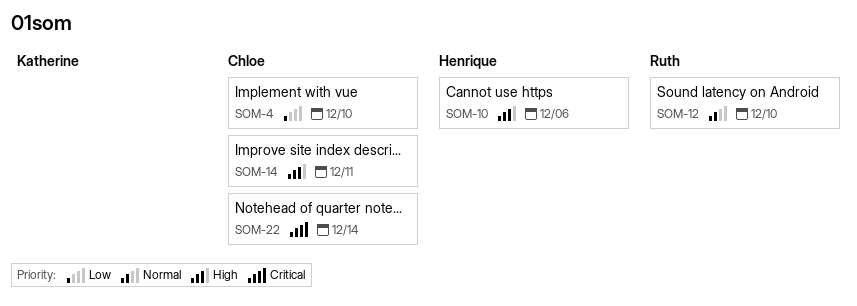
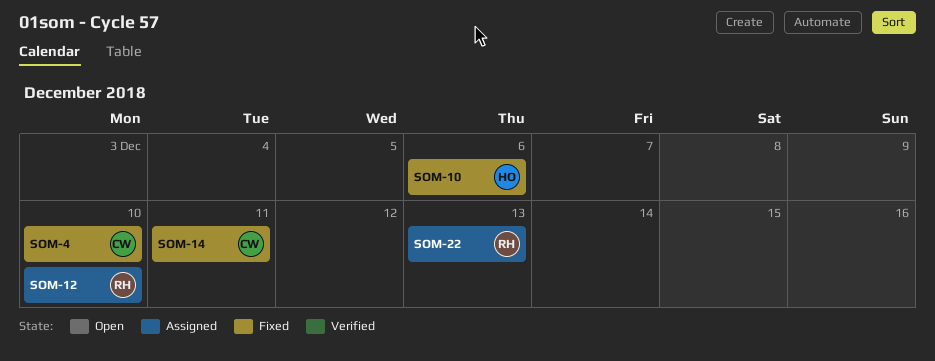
SOM-22, owner: Chloe -> Ruth
SOM-22, due: Dec 14 -> Dec 13

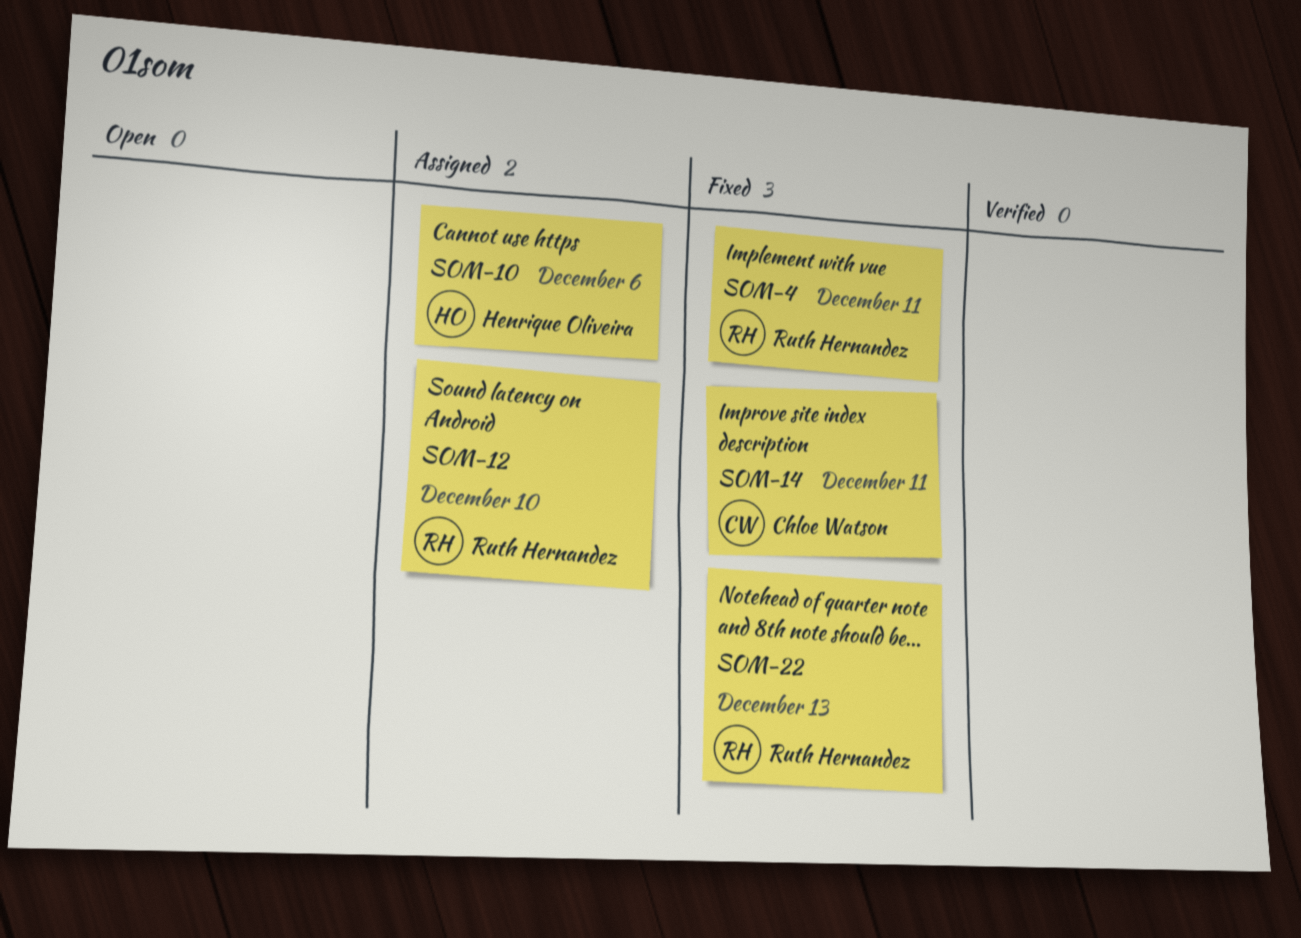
SOM-4, owner: Chloe Watson -> Ruth Hernandez
SOM-4, due: Dec 10 -> Dec 11
SOM-10, status: Fixed -> Assigned
SOM-22, status: Assigned -> Fixed

